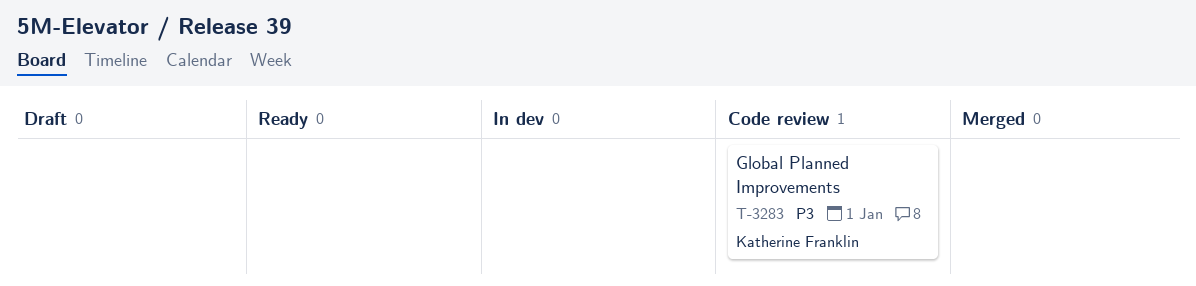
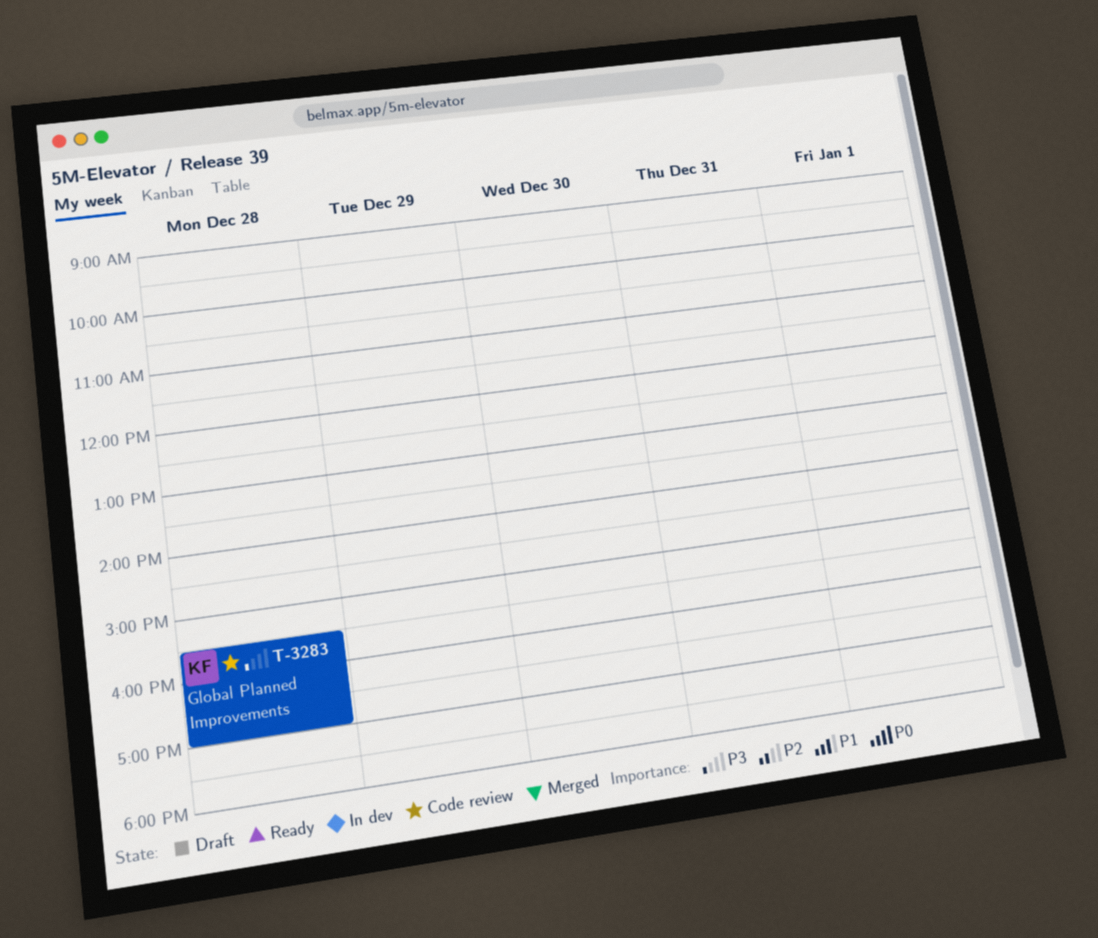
T-3283, day: Jan 1 -> Dec 28

